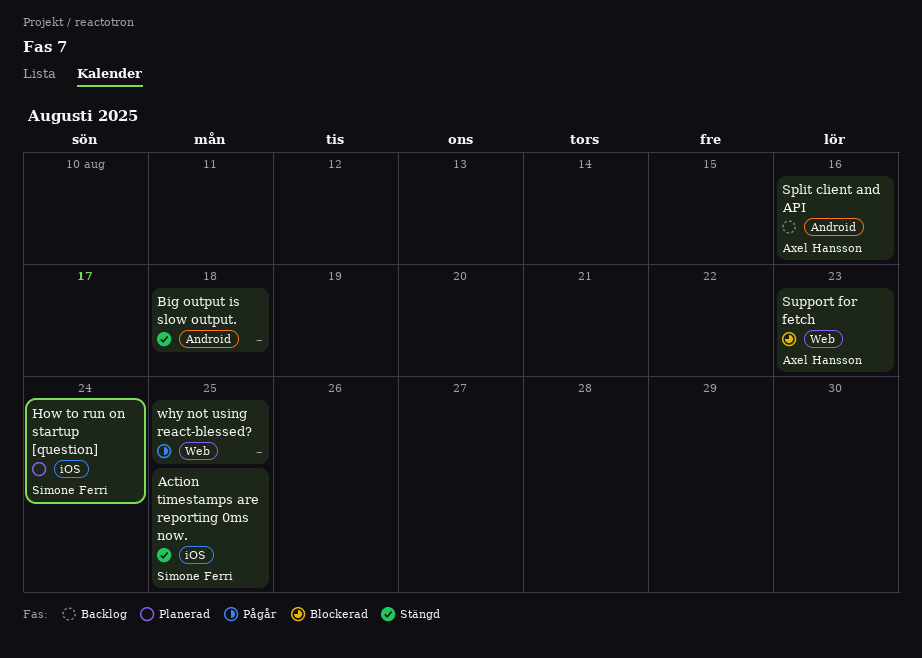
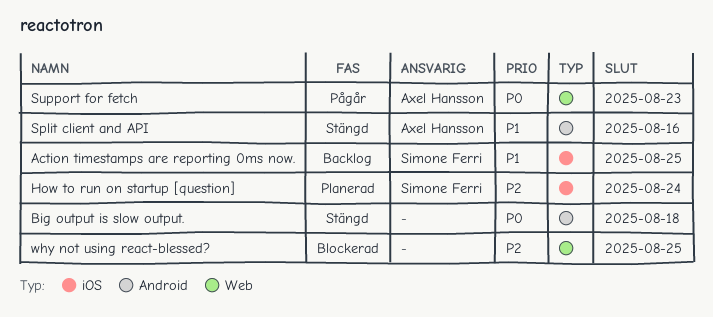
Action timestamps are reporting 0ms now., status: Stängd -> Backlog
Split client and API, status: Backlog -> Stängd
Support for fetch, status: Blockerad -> Pågår
why not using react-blessed?, status: Pågår -> Blockerad

